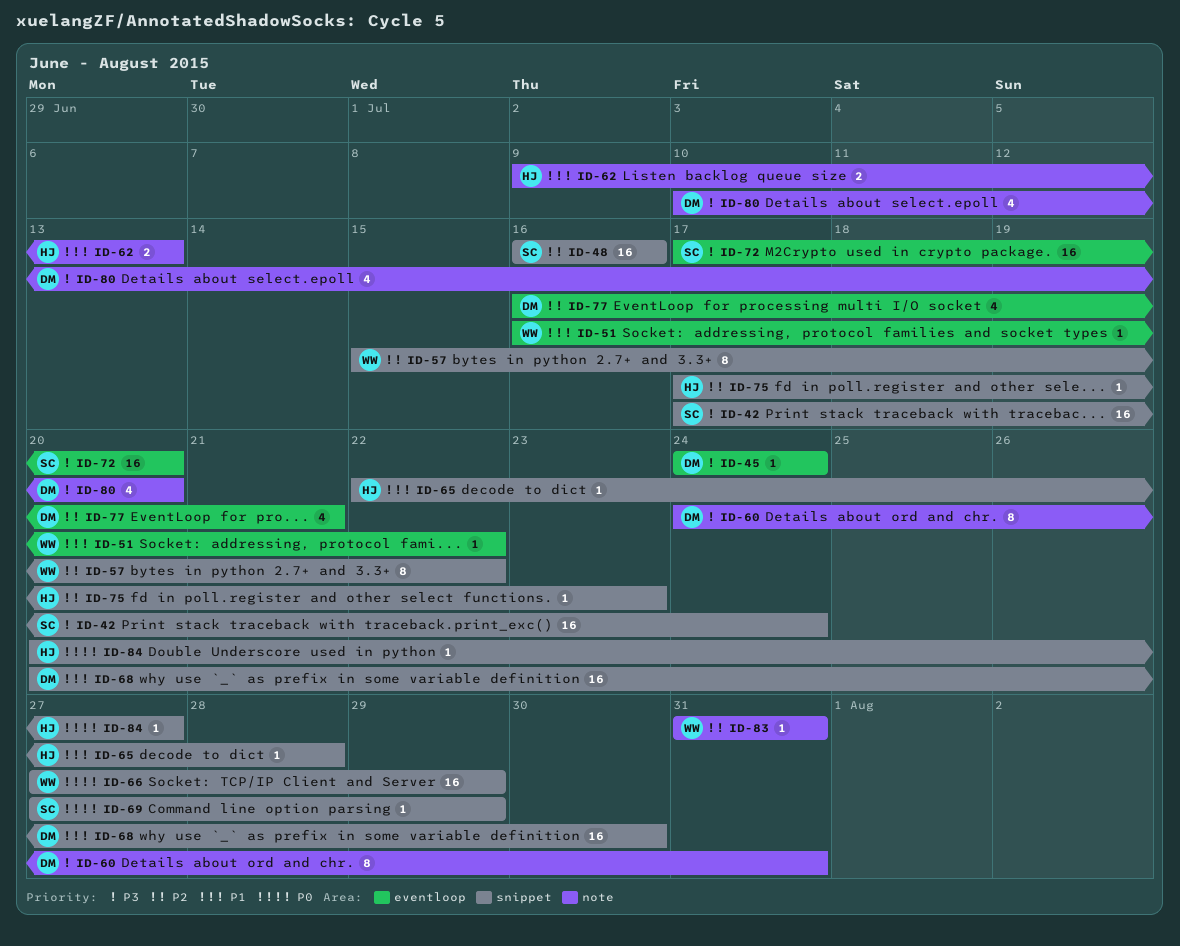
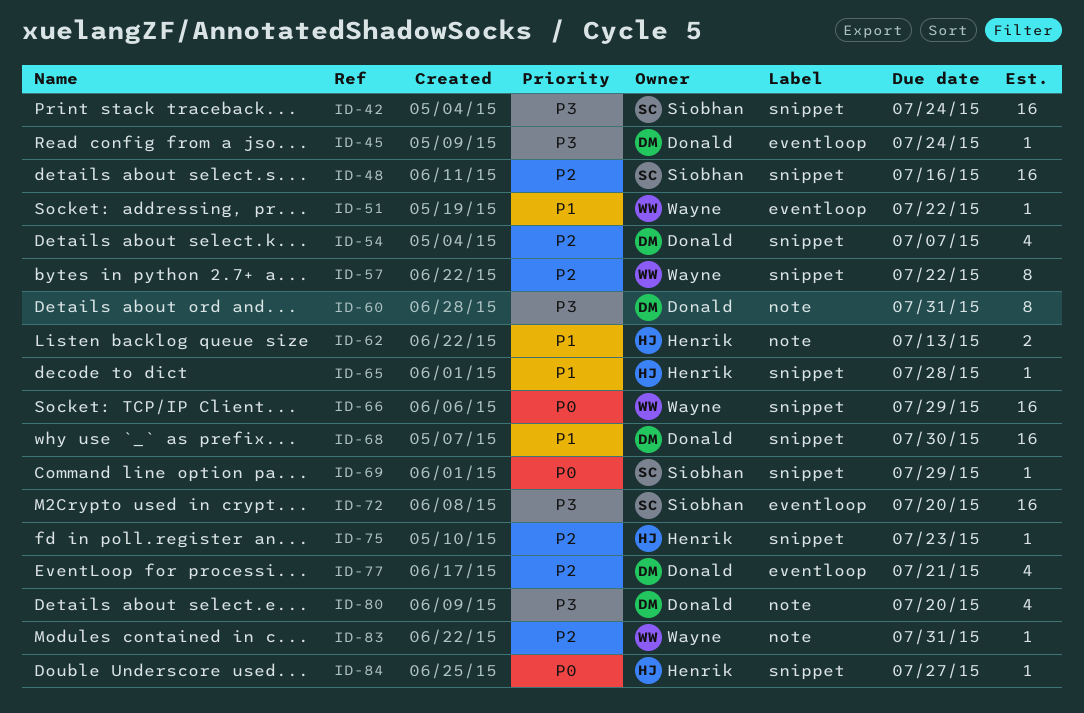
ID-54: none -> present

